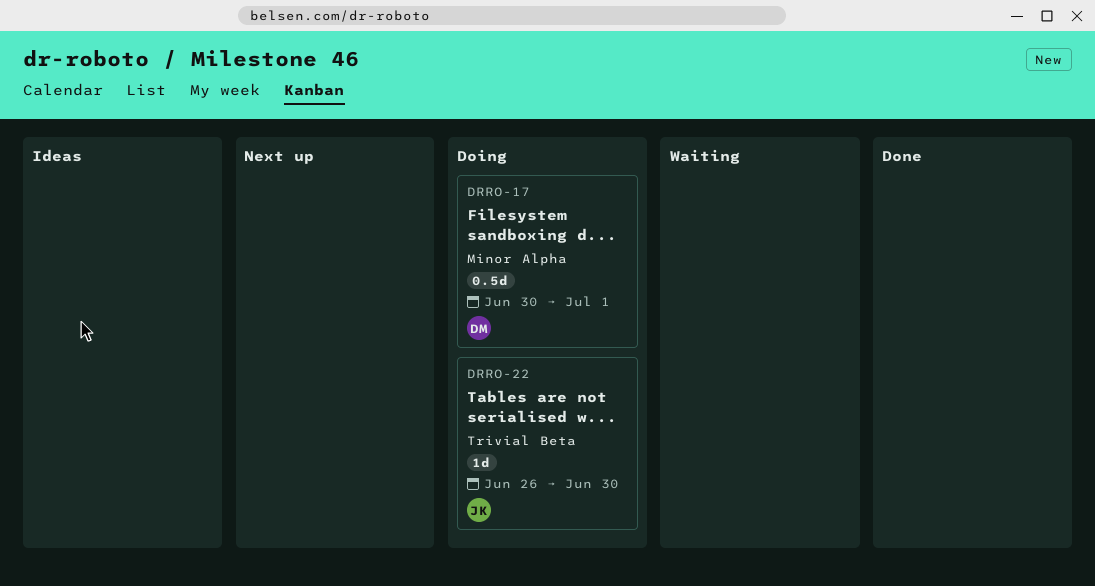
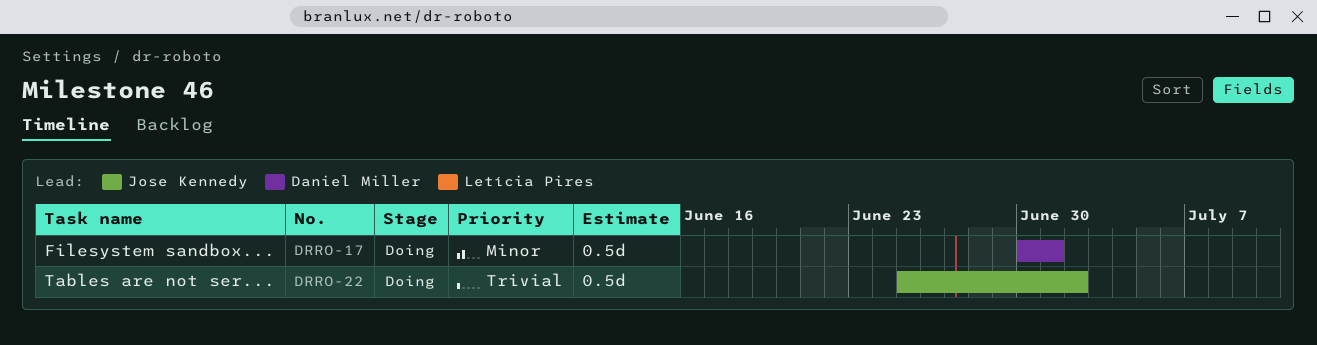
DRRO-22, estimate: 1d -> 0.5d
DRRO-22, start: Jun 26 -> Jun 25
DRRO-22, due: Jun 30 -> Jul 2

